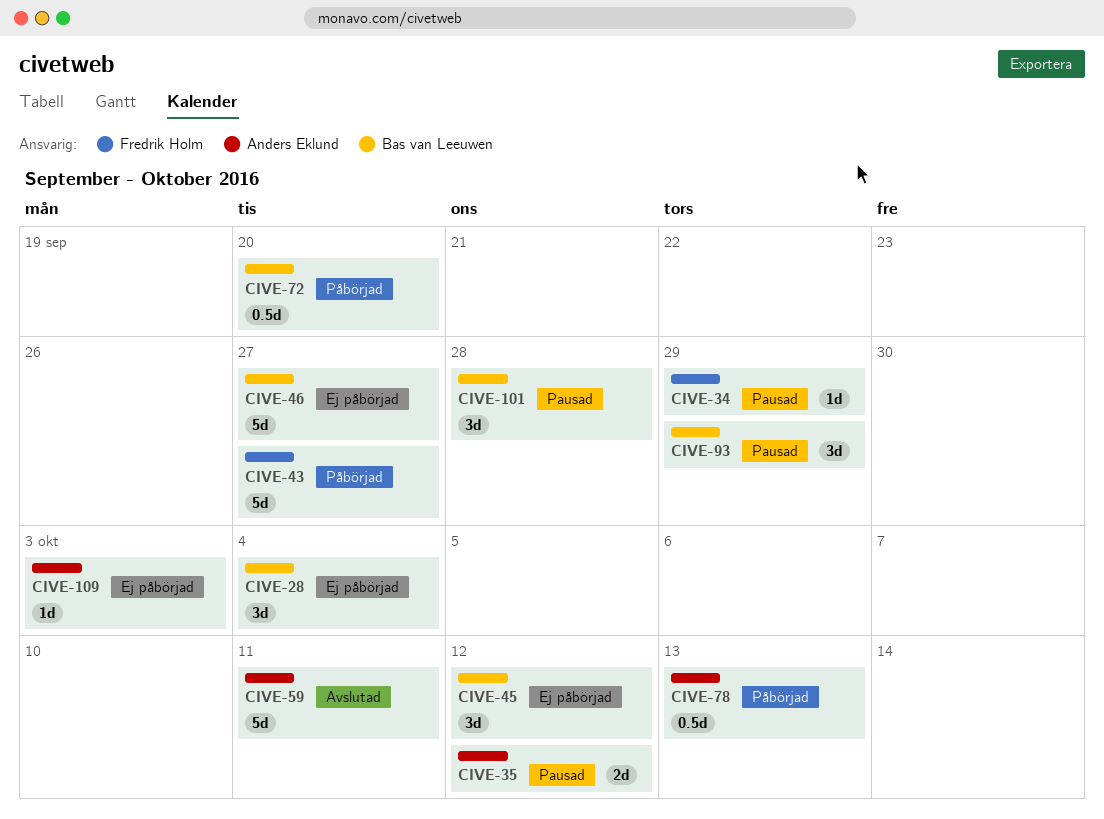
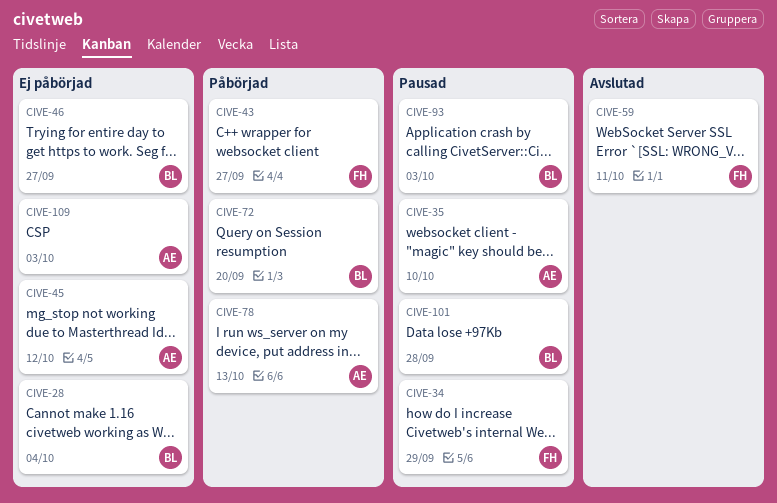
CIVE-35, due: Oct 12 -> Oct 10
CIVE-45, owner: Bas van Leeuwen -> Anders Eklund
CIVE-59, owner: Anders Eklund -> Fredrik Holm
CIVE-93, due: Sep 29 -> Oct 3

